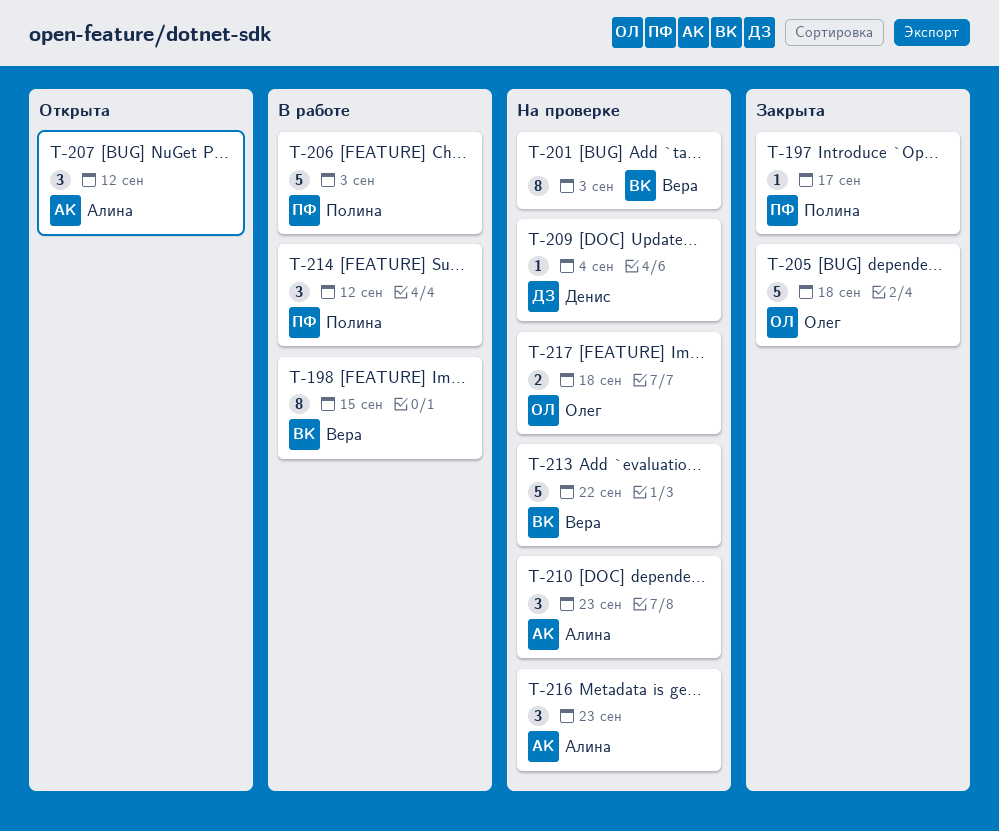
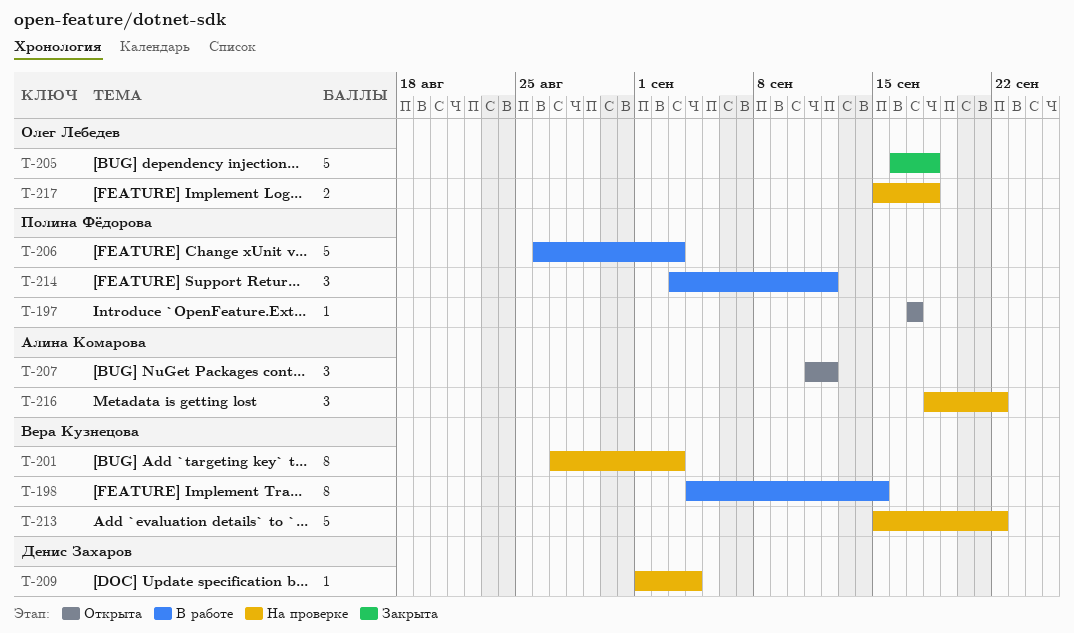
T-197, status: Закрыта -> Открыта
T-210: present -> none
T-216, due: Sep 23 -> Sep 22

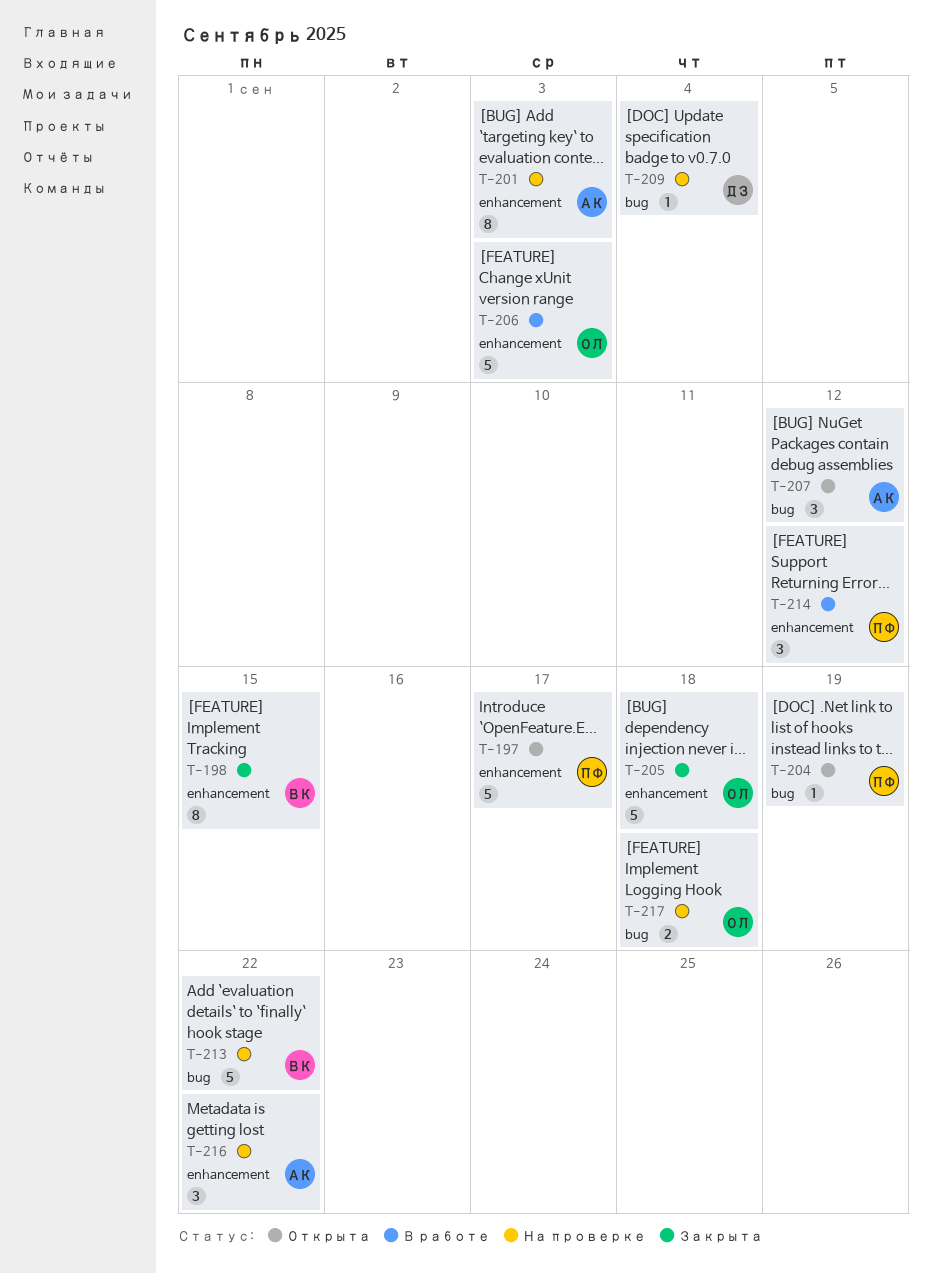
T-197, estimate: 1 -> 5
T-198, status: В работе -> Закрыта
T-201, owner: Вера Кузнецова -> Алина Комарова
T-204: none -> present
T-206, owner: Полина Фёдорова -> Олег Лебедев

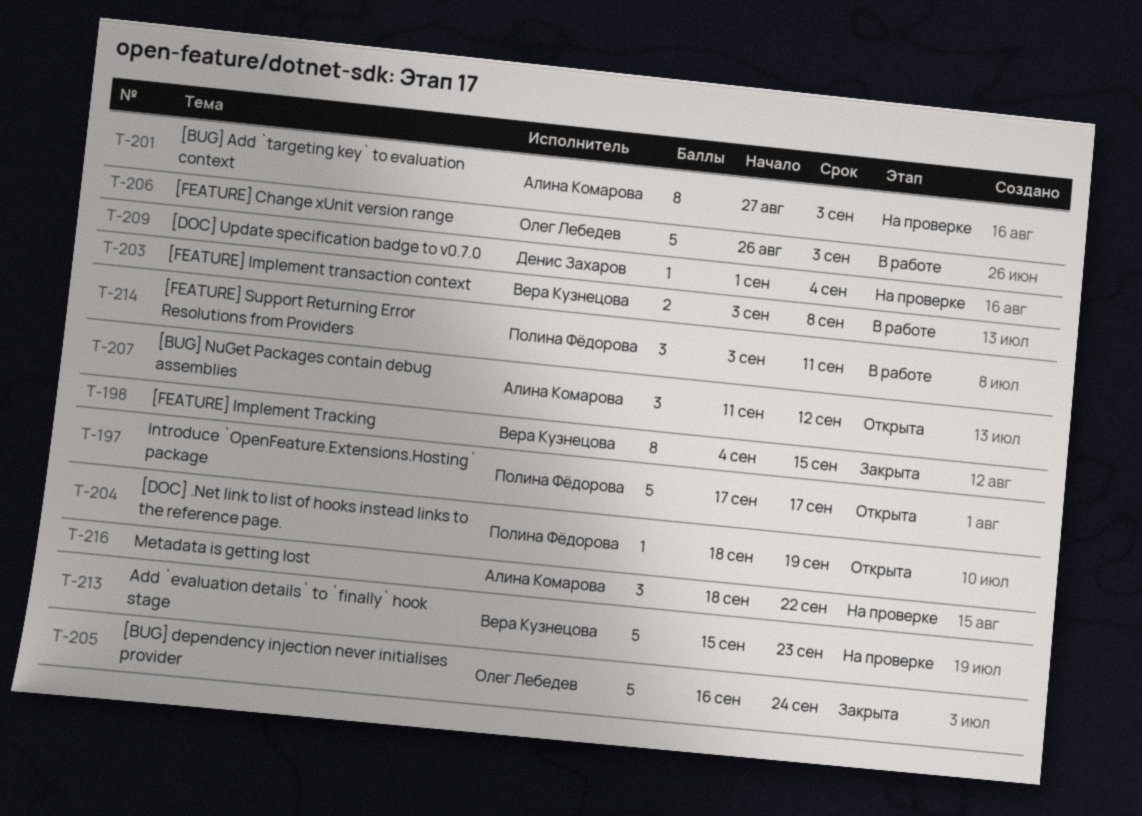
T-203: none -> present
T-205, due: Sep 18 -> Sep 24
T-213, due: Sep 22 -> Sep 23
T-214, due: Sep 12 -> Sep 11
T-217: present -> none

